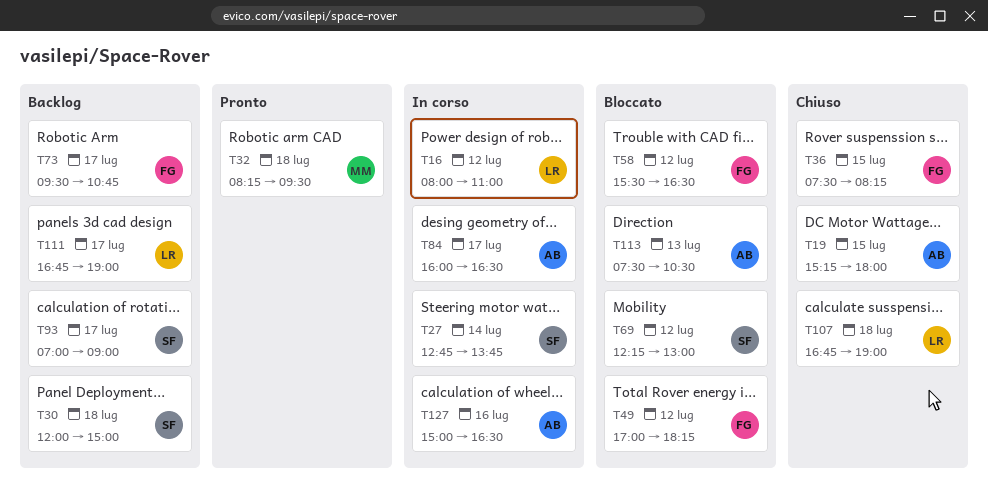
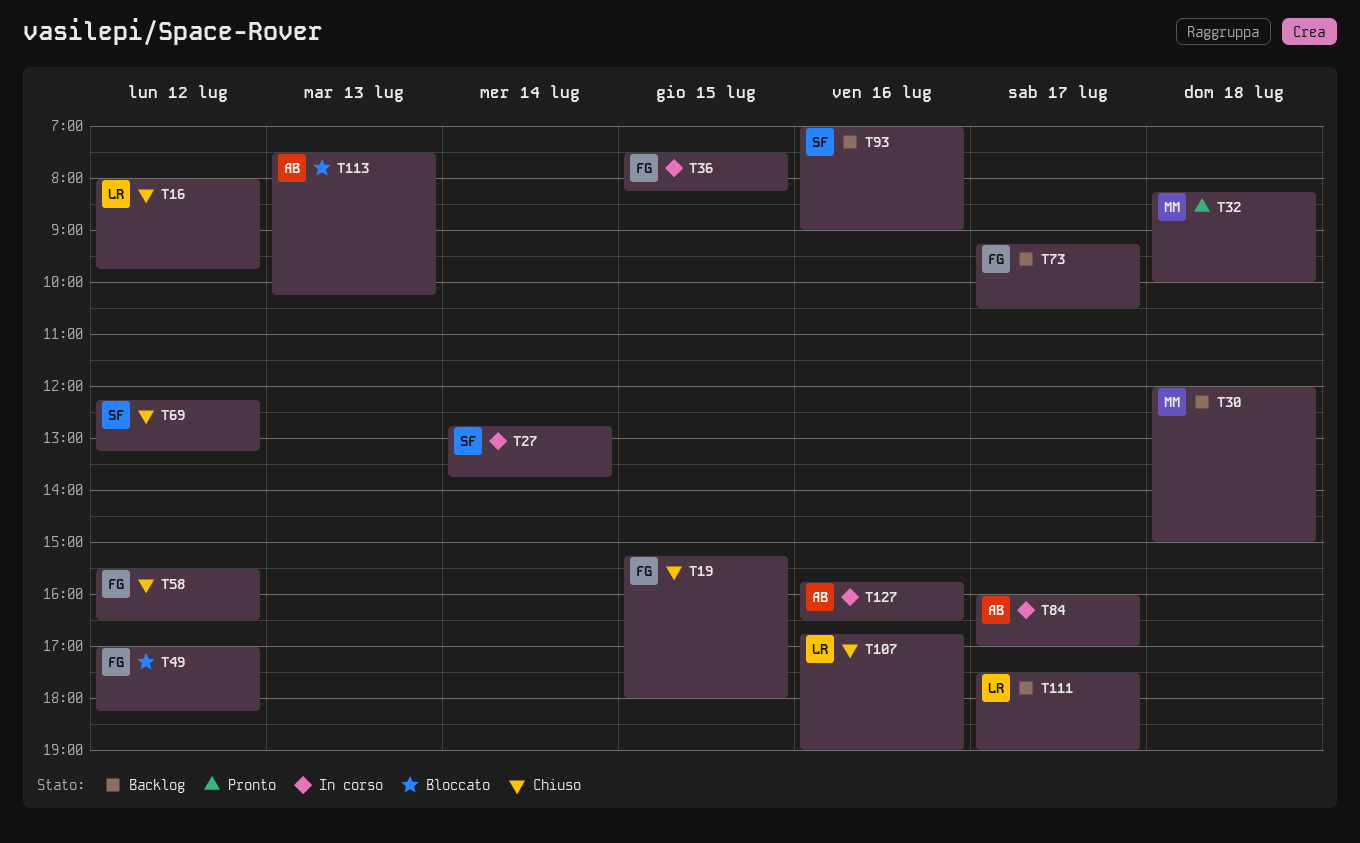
T16, status: In corso -> Chiuso
T16, ends: 11:00 -> 09:45
T19, owner: AB -> FG
T30, owner: SF -> MM
T32, ends: 09:30 -> 10:00
T36, status: Chiuso -> In corso
T58, status: Bloccato -> Chiuso
T69, status: Bloccato -> Chiuso
T69, ends: 13:00 -> 13:15
T73, begins: 09:30 -> 09:15
T73, ends: 10:45 -> 10:30
T84, ends: 16:30 -> 17:00
T93, day: Jul 17 -> Jul 16
T107, day: Jul 18 -> Jul 16
T111, begins: 16:45 -> 17:30
T113, ends: 10:30 -> 10:15
T127, begins: 15:00 -> 15:45

